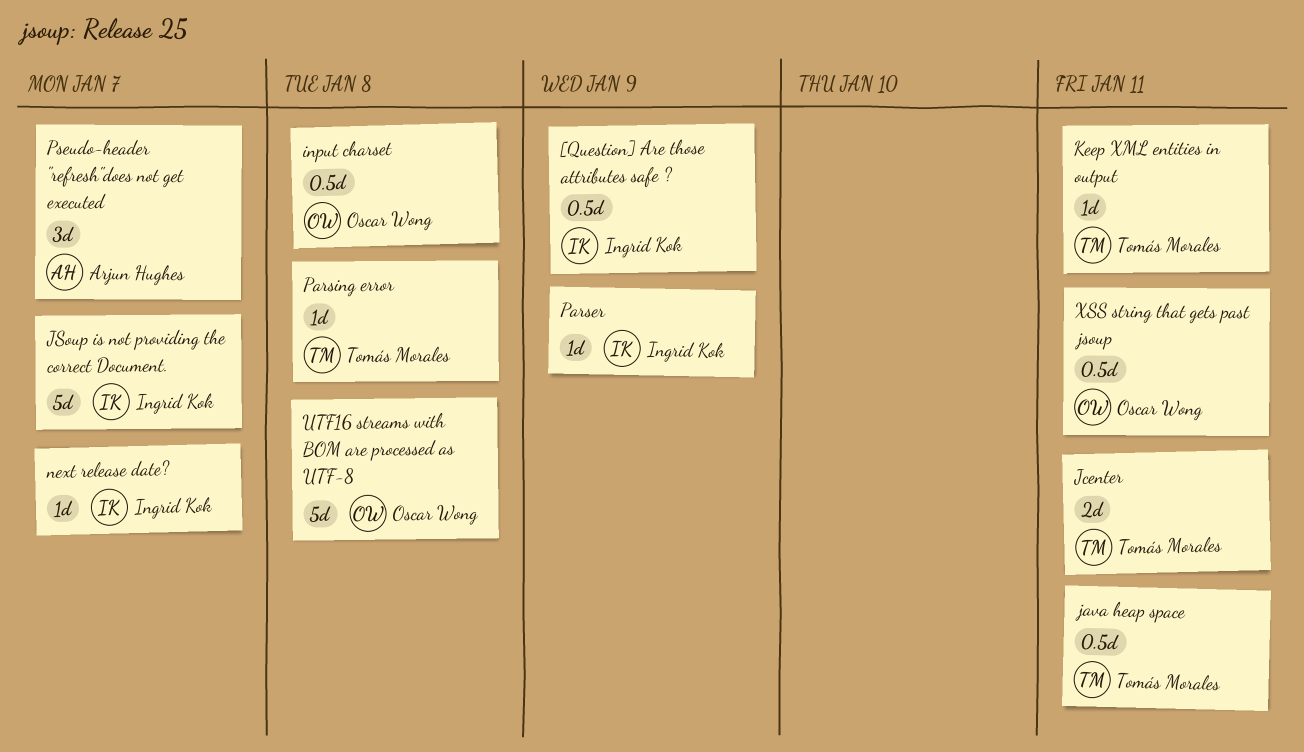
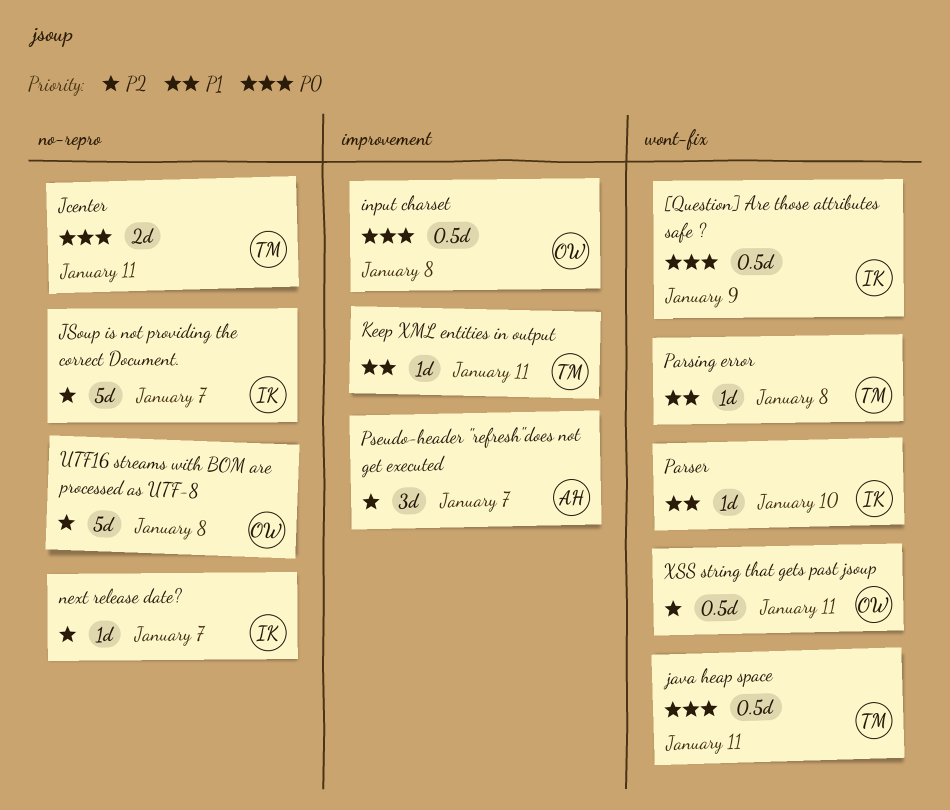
Parser, due: Jan 9 -> Jan 10

